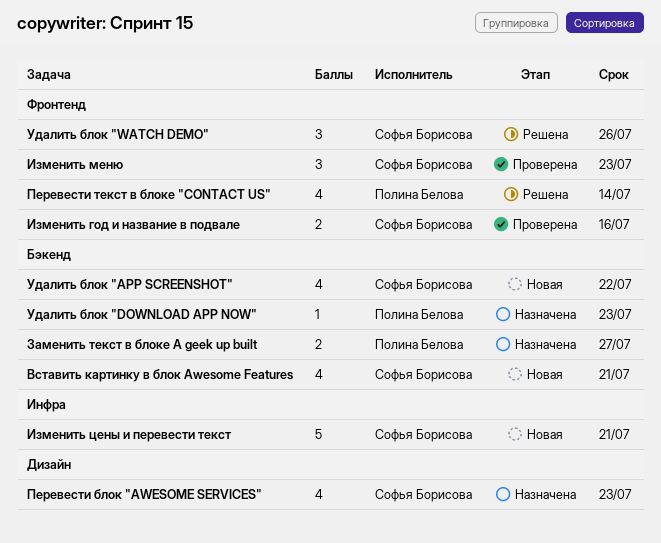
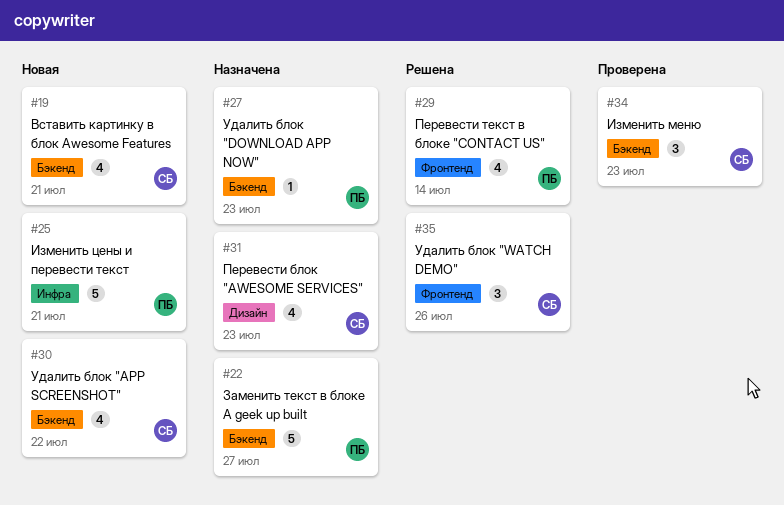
Заменить текст в блоке A geek up built, estimate: 2 -> 5
Изменить год и название в подвале: present -> none
Изменить меню, label: Фронтенд -> Бэкенд
Изменить цены и перевести текст, owner: Софья Борисова -> Полина Белова

